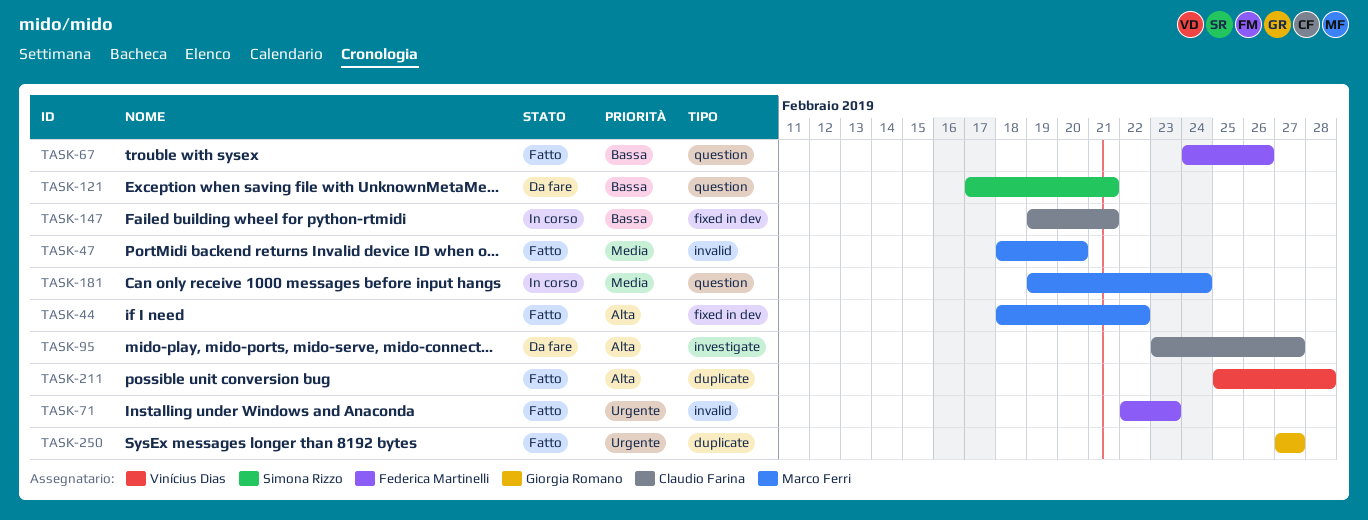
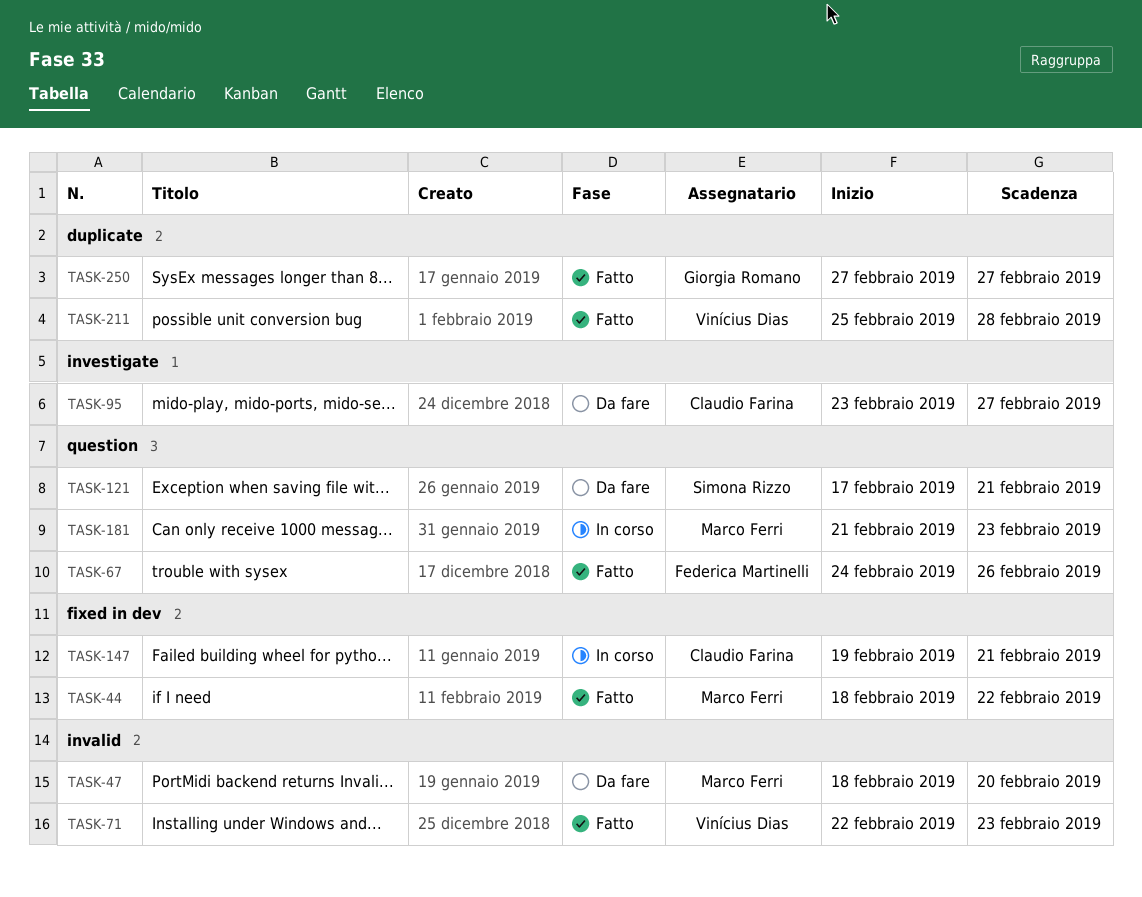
TASK-47, status: Fatto -> Da fare
TASK-71, owner: Federica Martinelli -> Vinícius Dias
TASK-181, start: Feb 19 -> Feb 21
TASK-181, due: Feb 24 -> Feb 23

